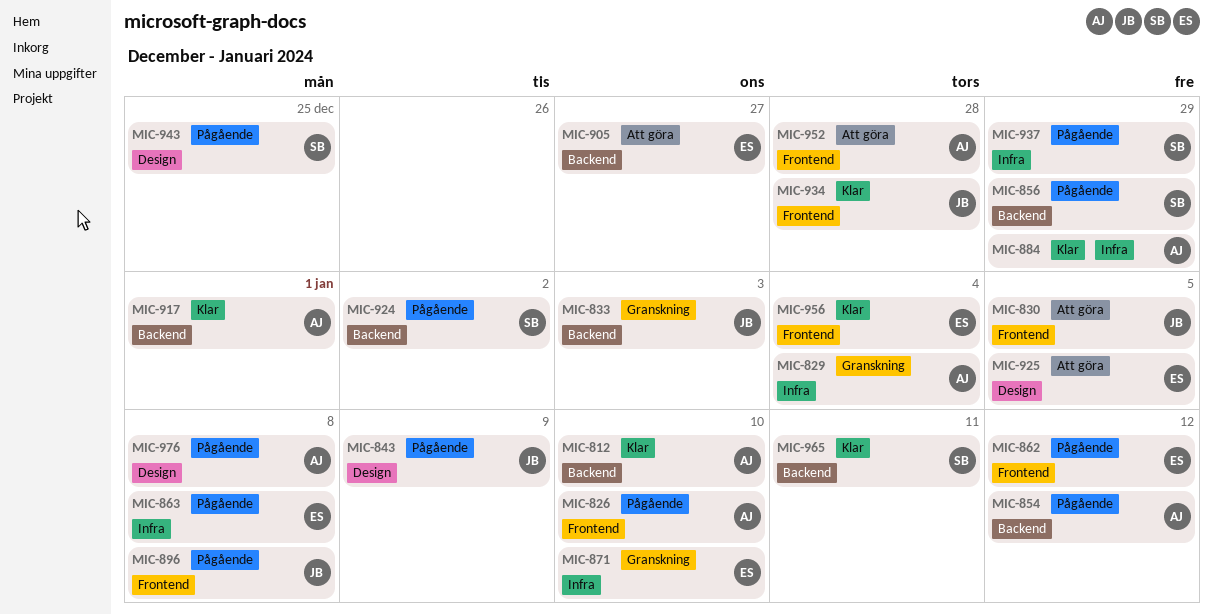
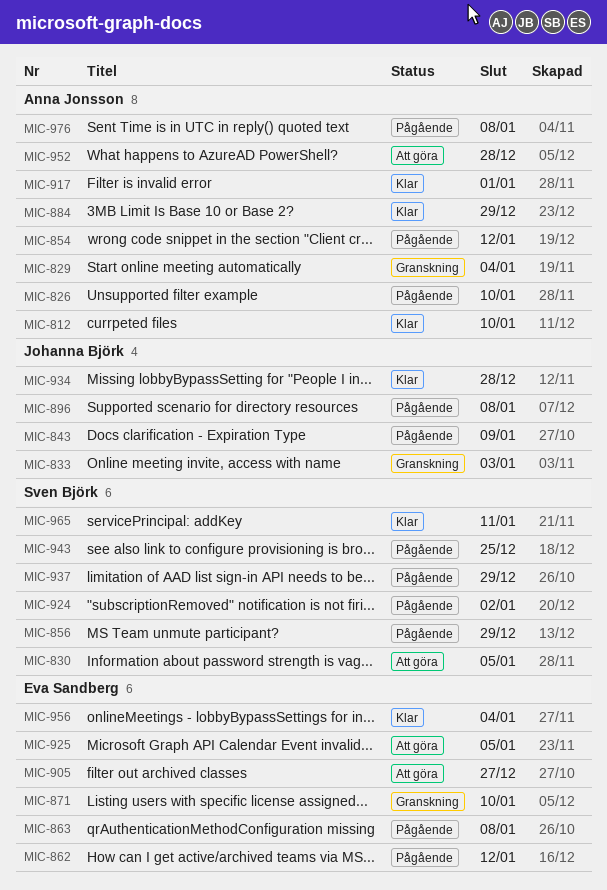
MIC-830, owner: Johanna Björk -> Sven Björk

